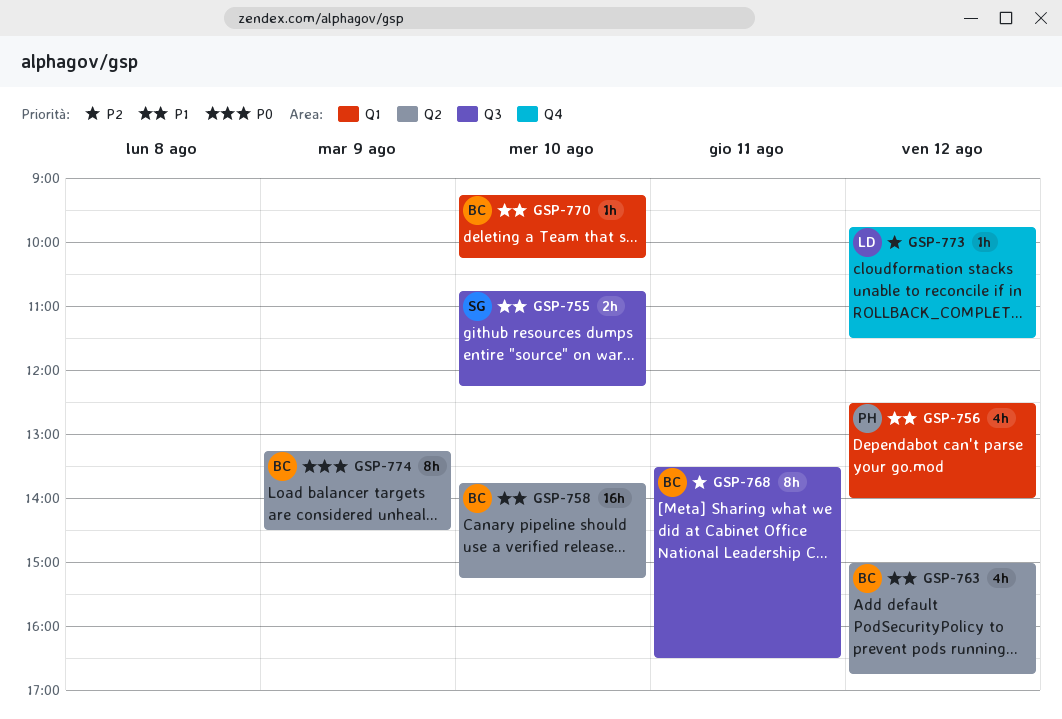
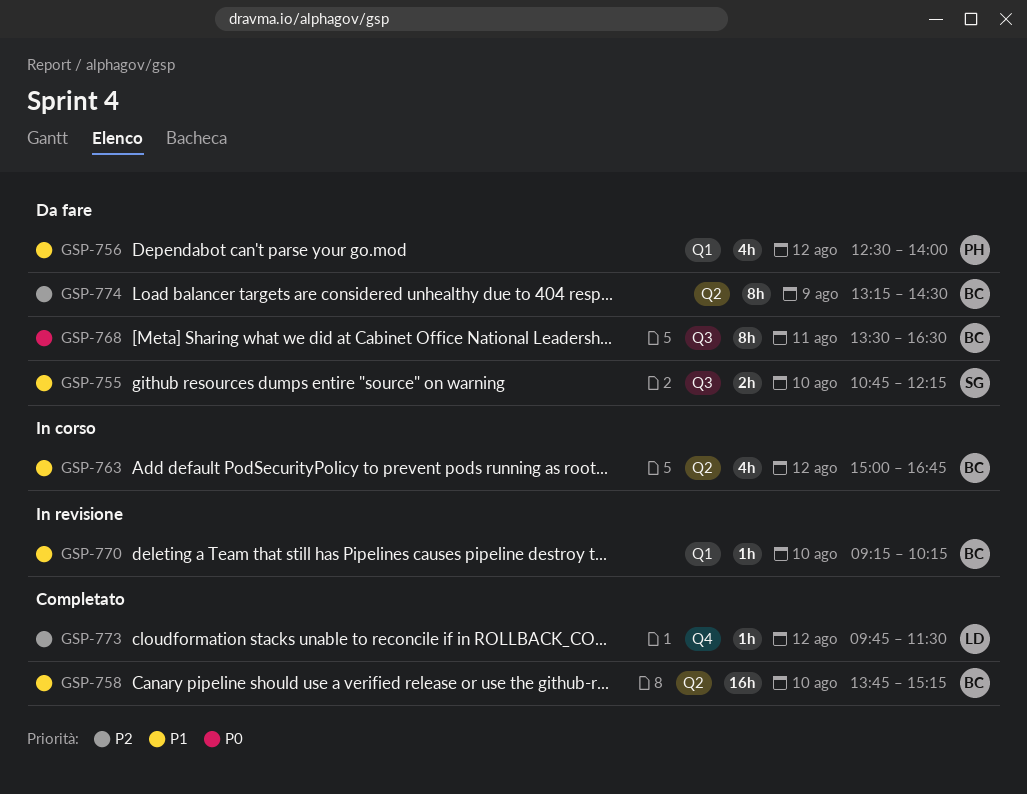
GSP-768, priority: P2 -> P0
GSP-774, priority: P0 -> P2

